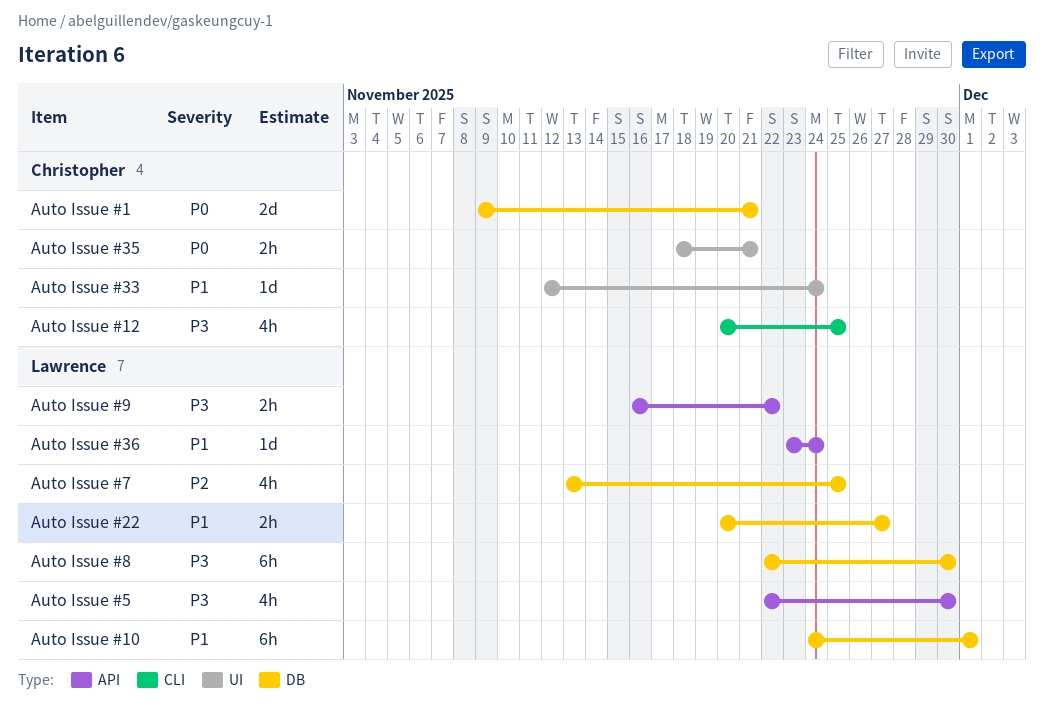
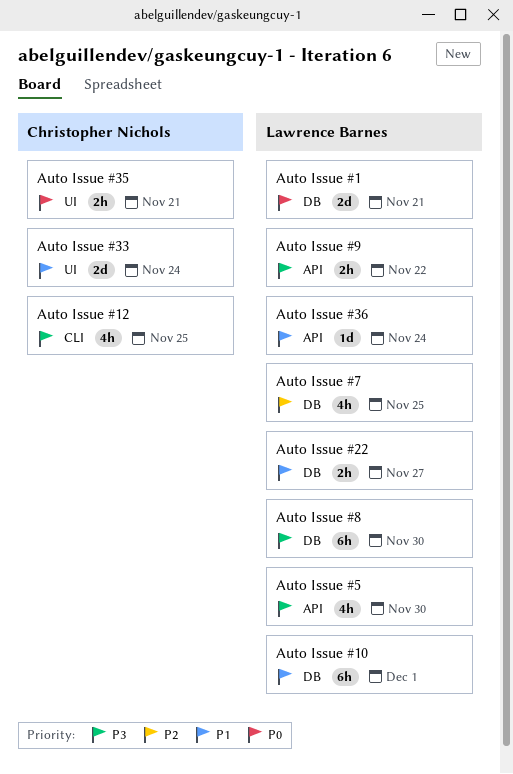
Auto Issue #1, owner: Christopher Nichols -> Lawrence Barnes
Auto Issue #33, estimate: 1d -> 2d

